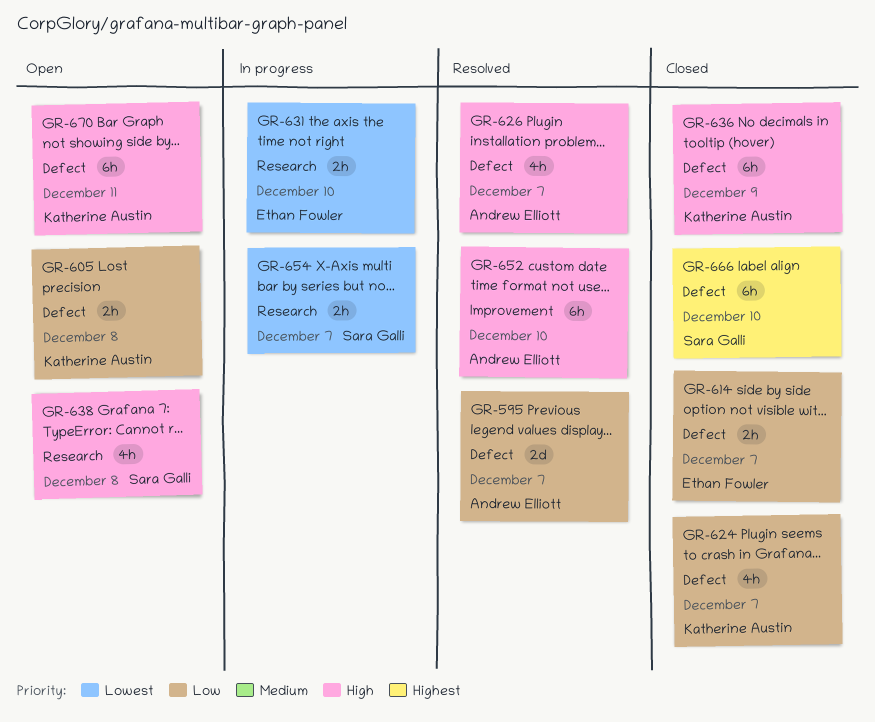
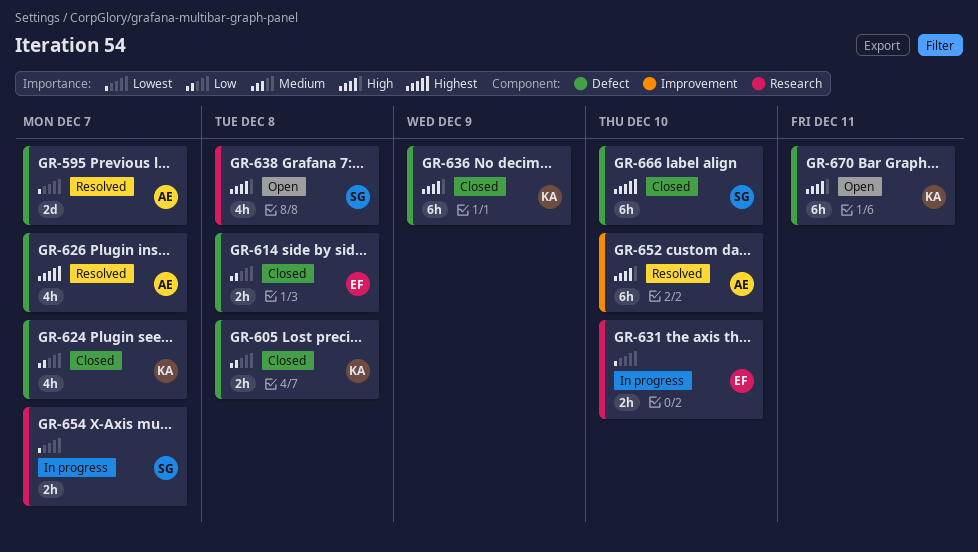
GR-595, priority: Low -> Lowest
GR-605, status: Open -> Closed
GR-614, due: Dec 7 -> Dec 8
GR-626, priority: High -> Highest

